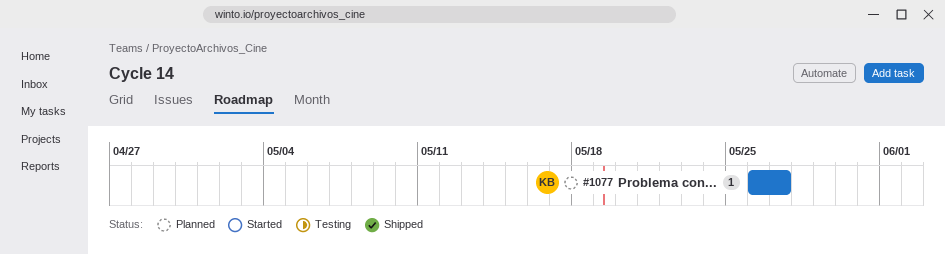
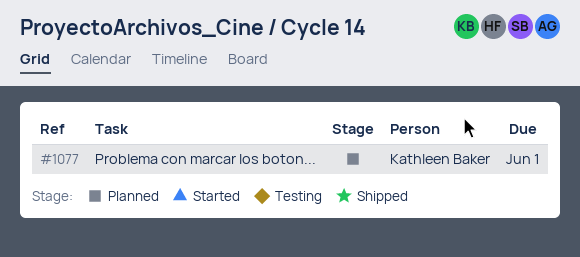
#1077, due: May 27 -> Jun 1

